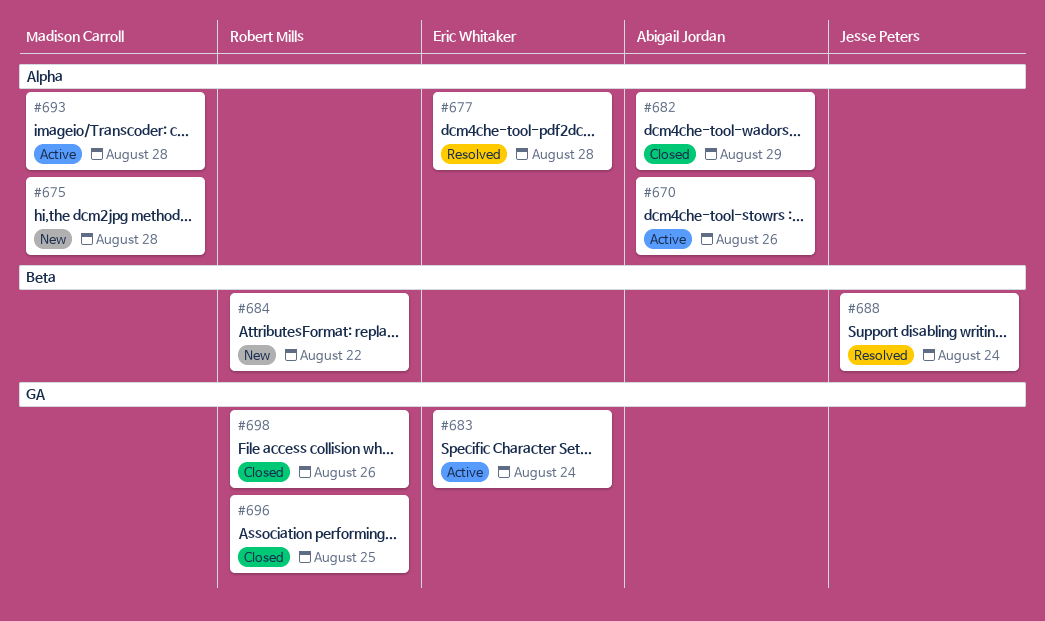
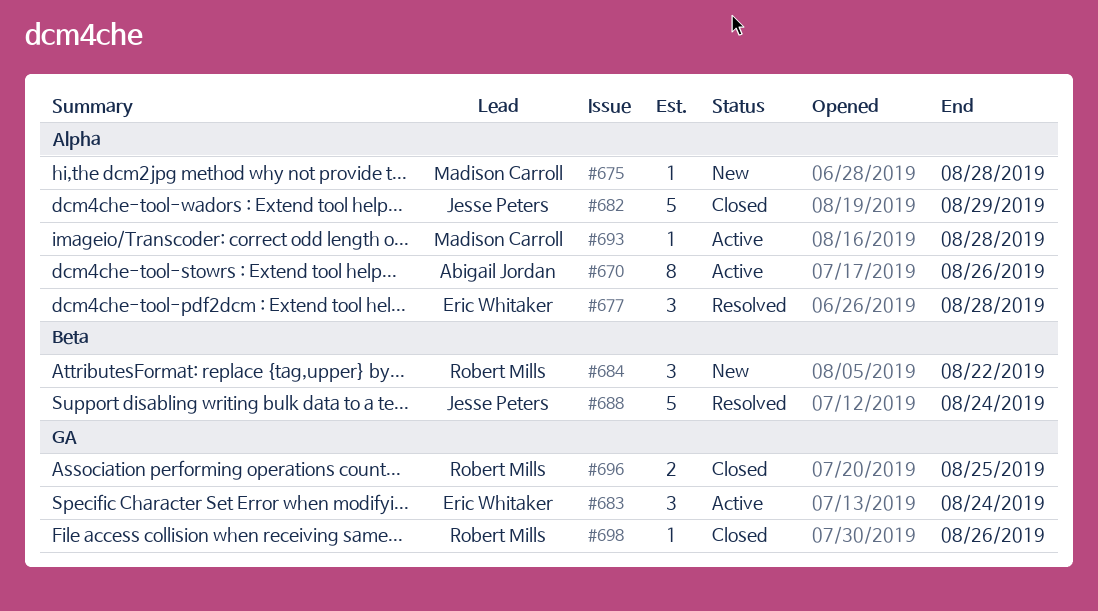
#682, owner: Abigail Jordan -> Jesse Peters

